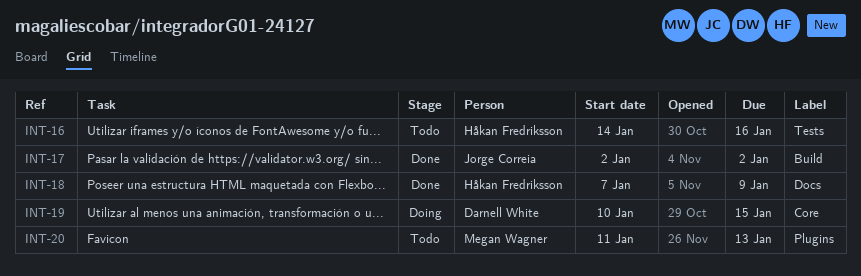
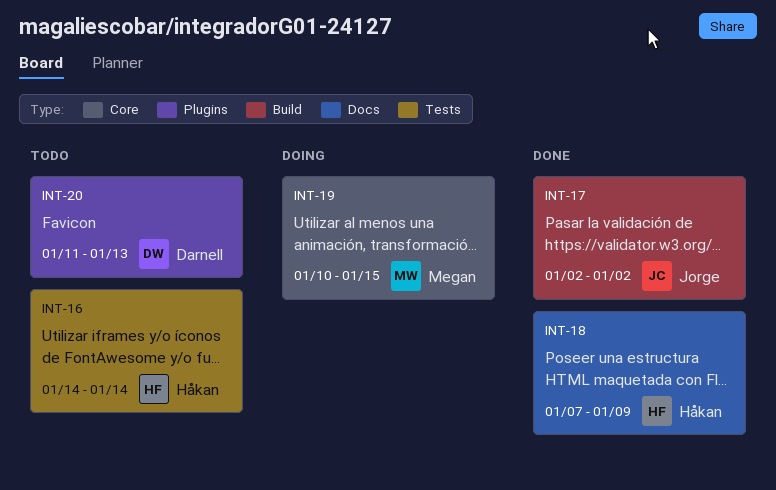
INT-16, due: Jan 16 -> Jan 14
INT-19, owner: Darnell White -> Megan Wagner
INT-20, owner: Megan Wagner -> Darnell White

